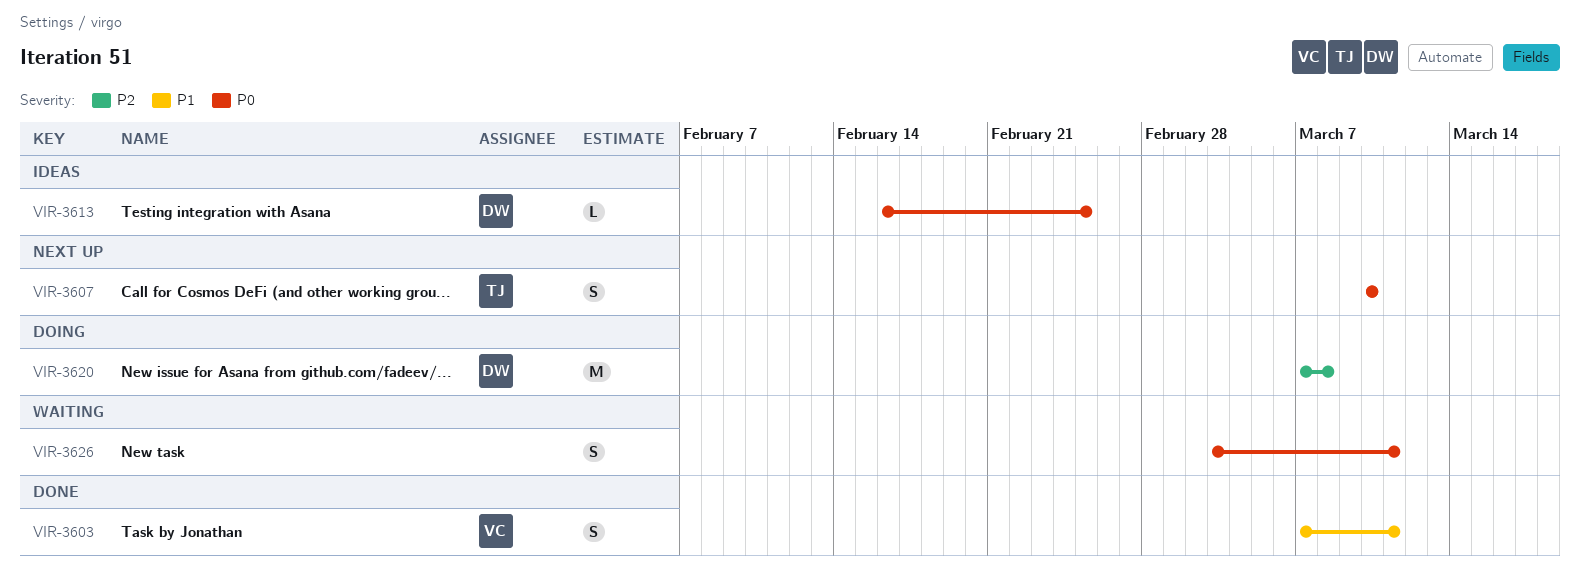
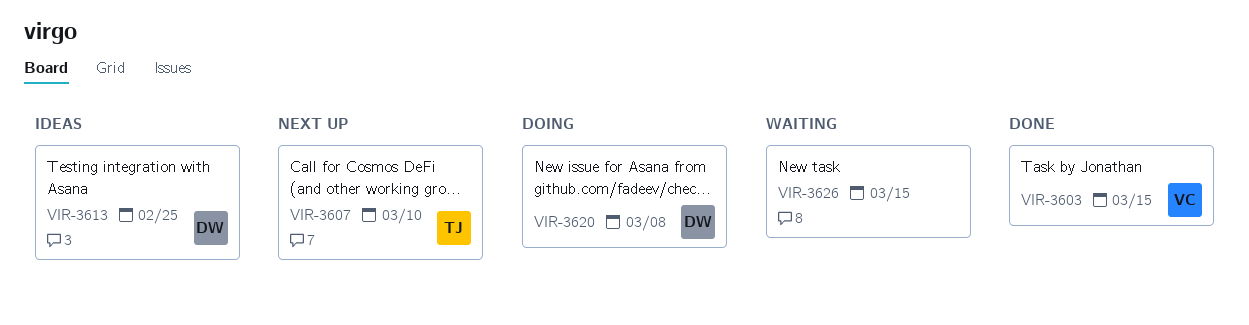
VIR-3603, due: Mar 11 -> Mar 15
VIR-3626, due: Mar 11 -> Mar 15

